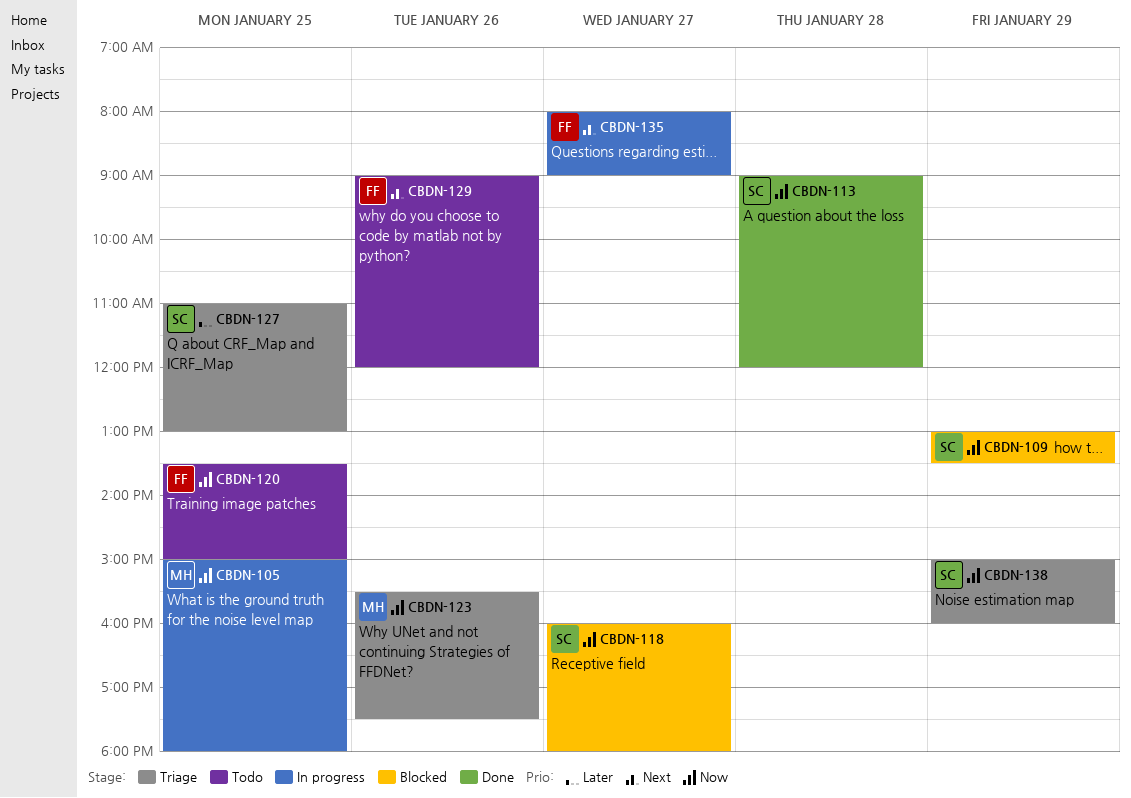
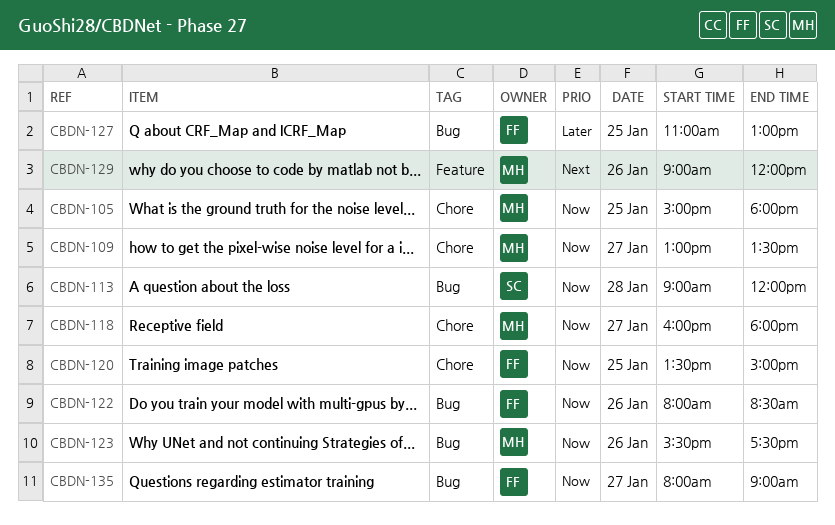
CBDN-109, owner: SC -> MH
CBDN-109, day: Jan 29 -> Jan 27
CBDN-118, owner: SC -> MH
CBDN-122: none -> present
CBDN-127, owner: SC -> FF
CBDN-129, owner: FF -> MH
CBDN-135, priority: Next -> Now
CBDN-138: present -> none

